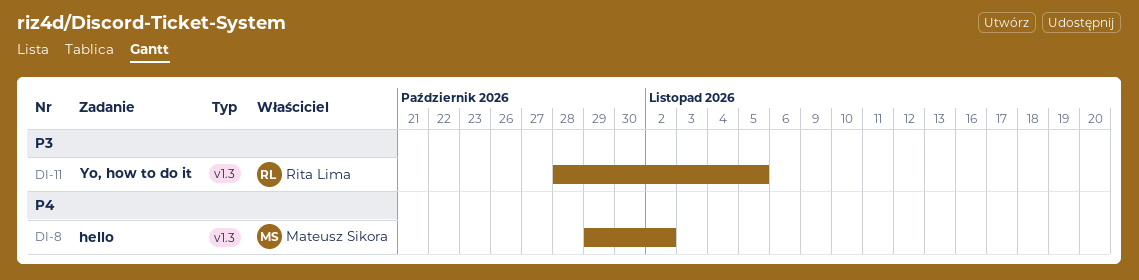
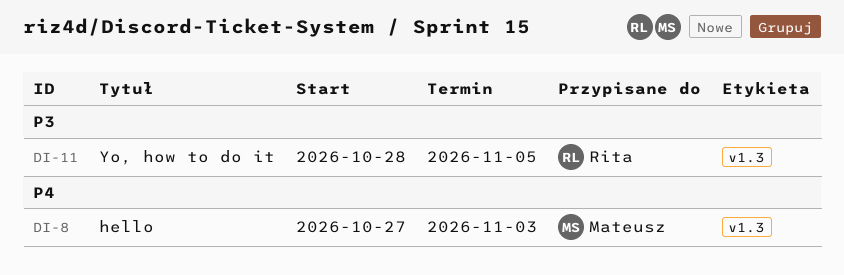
DI-8, start: Oct 29 -> Oct 27
DI-8, due: Nov 2 -> Nov 3

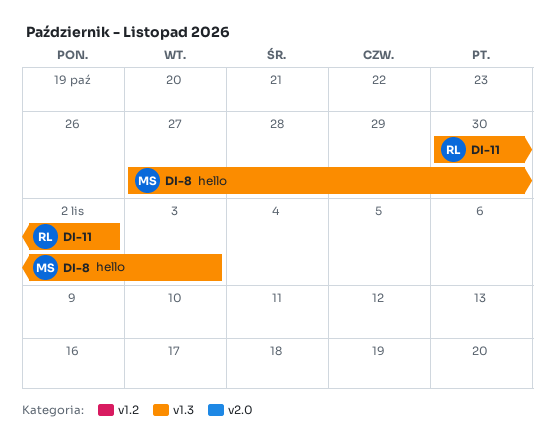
DI-11, start: Oct 28 -> Oct 30
DI-11, due: Nov 5 -> Nov 2

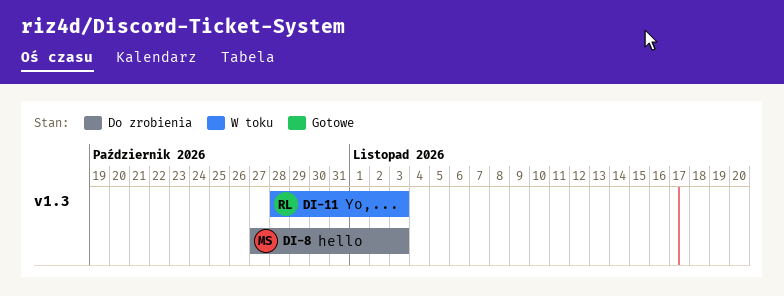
DI-11, start: Oct 30 -> Oct 28
DI-11, due: Nov 2 -> Nov 3

